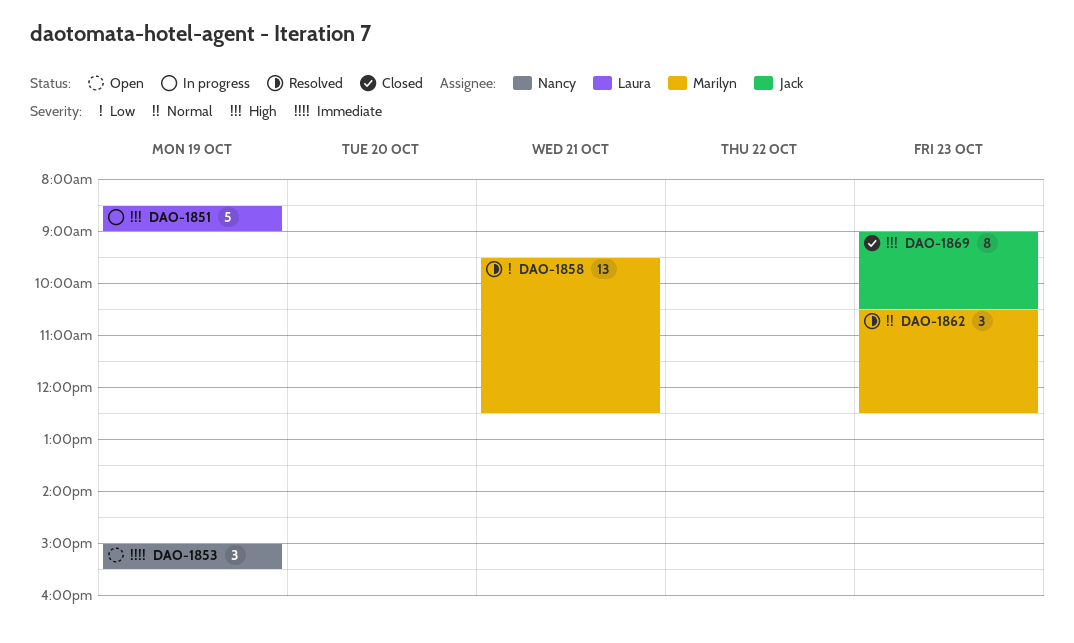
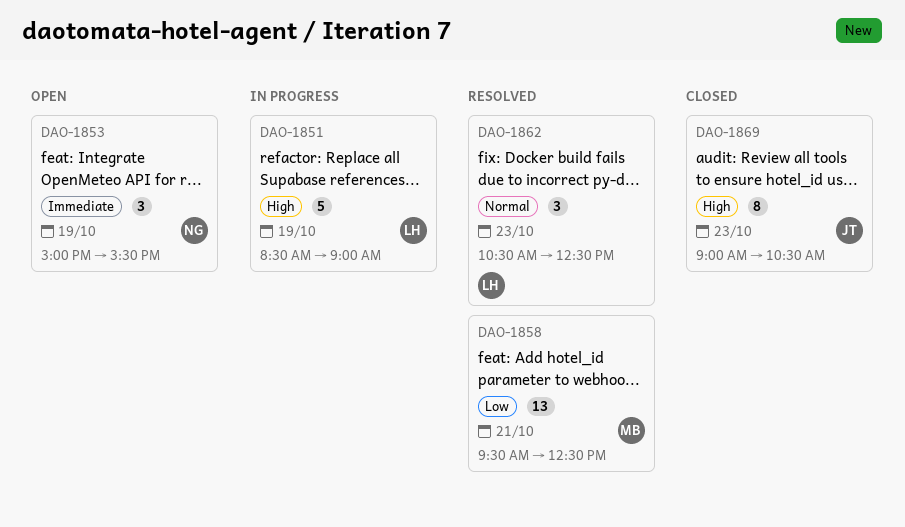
DAO-1862, owner: Marilyn -> Laura

